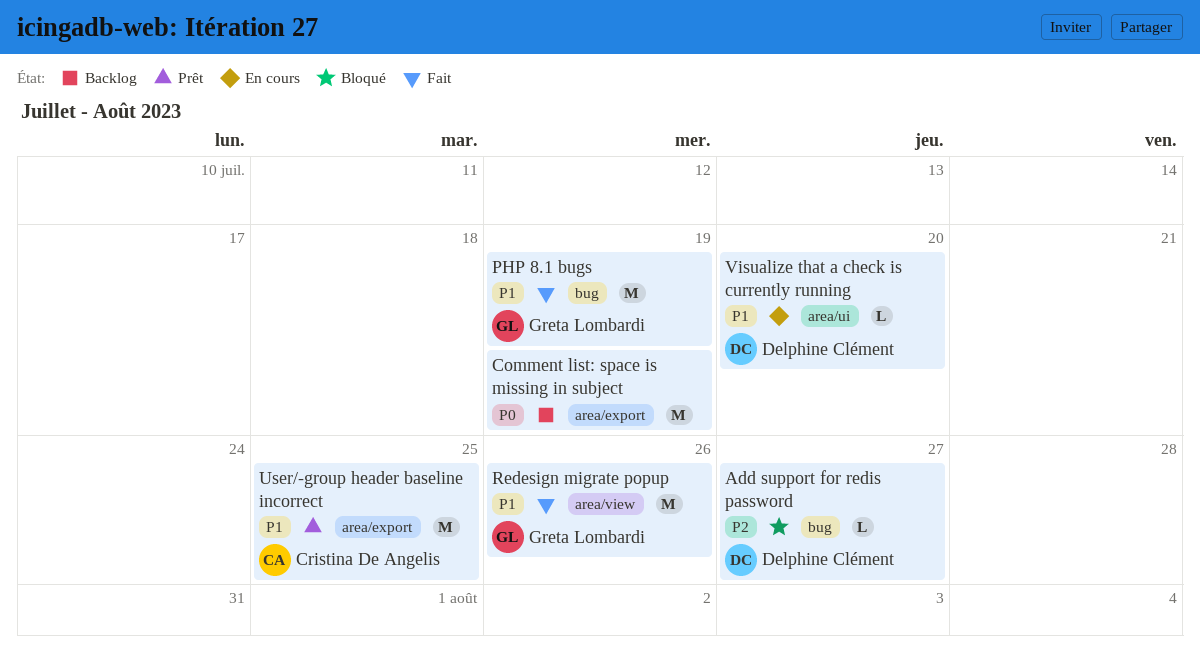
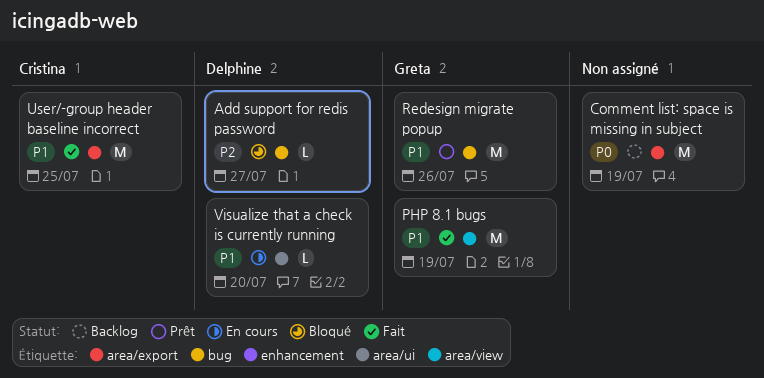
PHP 8.1 bugs, label: bug -> area/view
Redesign migrate popup, status: Fait -> Prêt
Redesign migrate popup, label: area/view -> bug
User/-group header baseline incorrect, status: Prêt -> Fait

